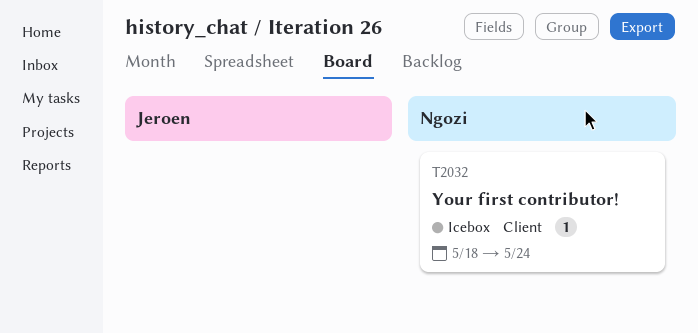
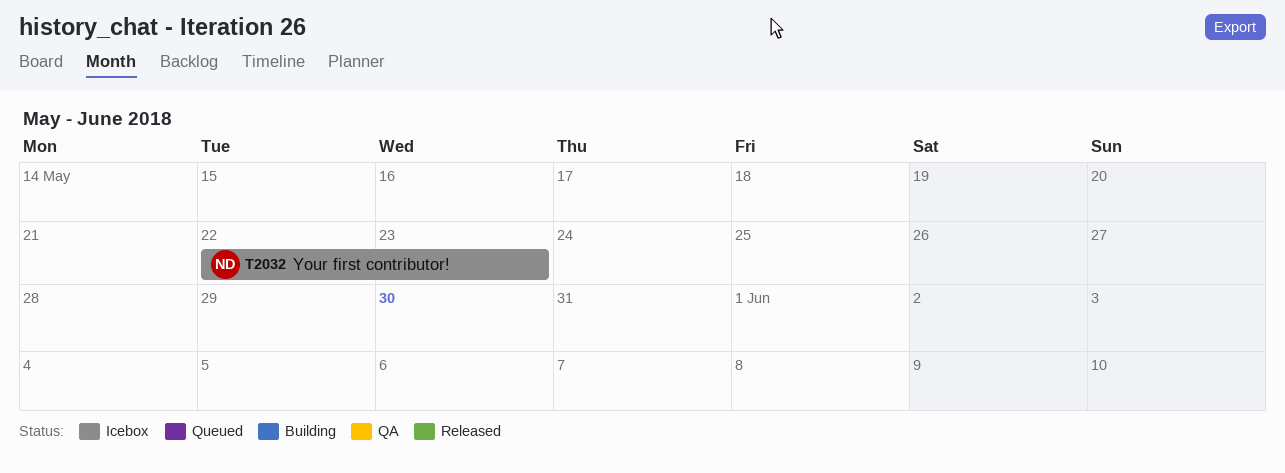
T2032, start: May 18 -> May 22
T2032, due: May 24 -> May 23

